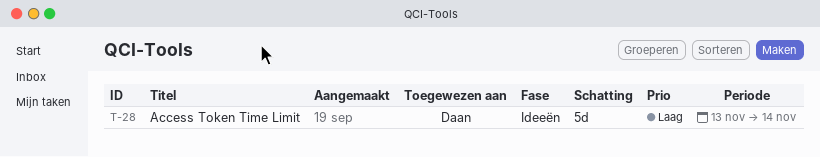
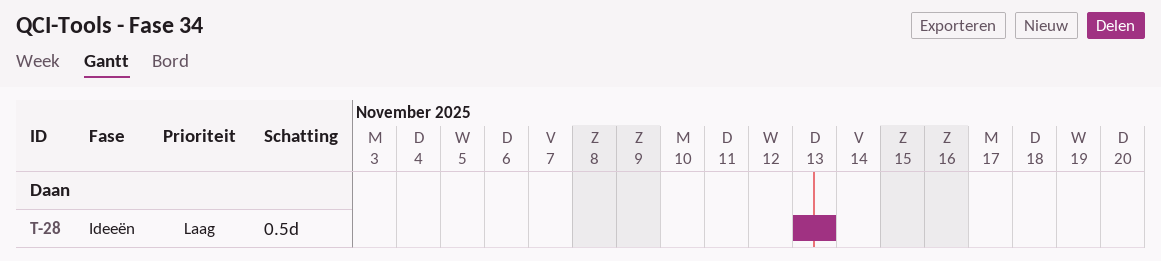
T-28, estimate: 5d -> 0.5d
T-28, due: Nov 14 -> Nov 13

